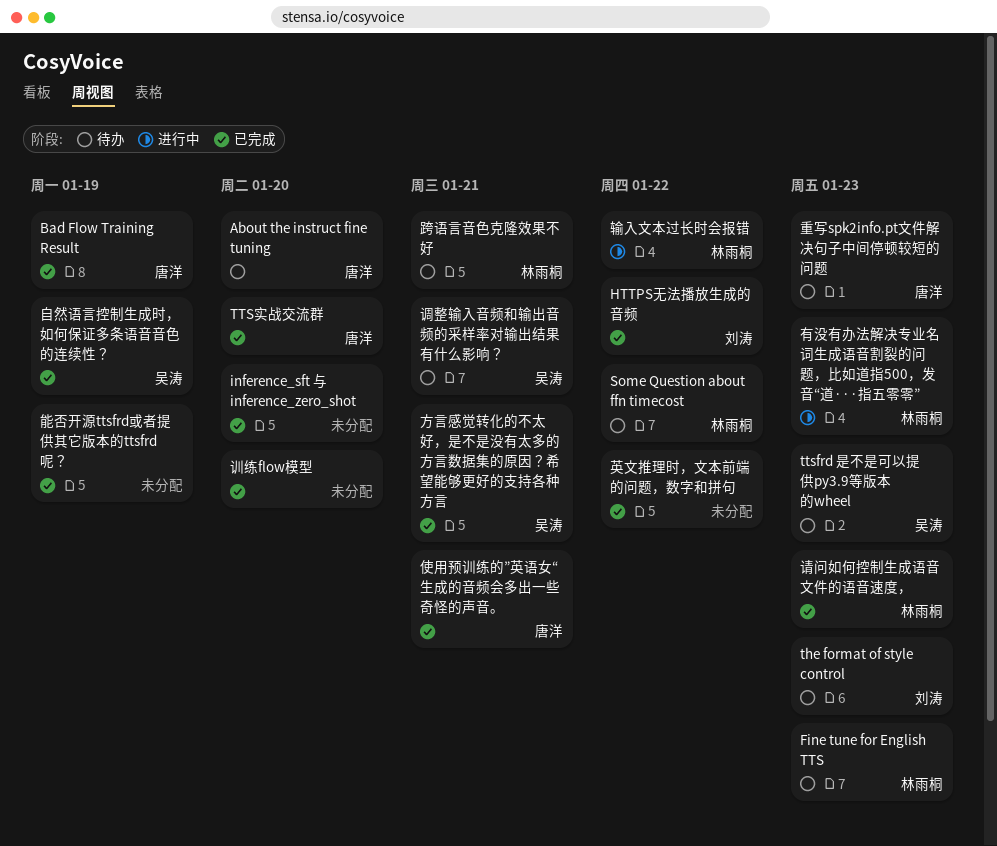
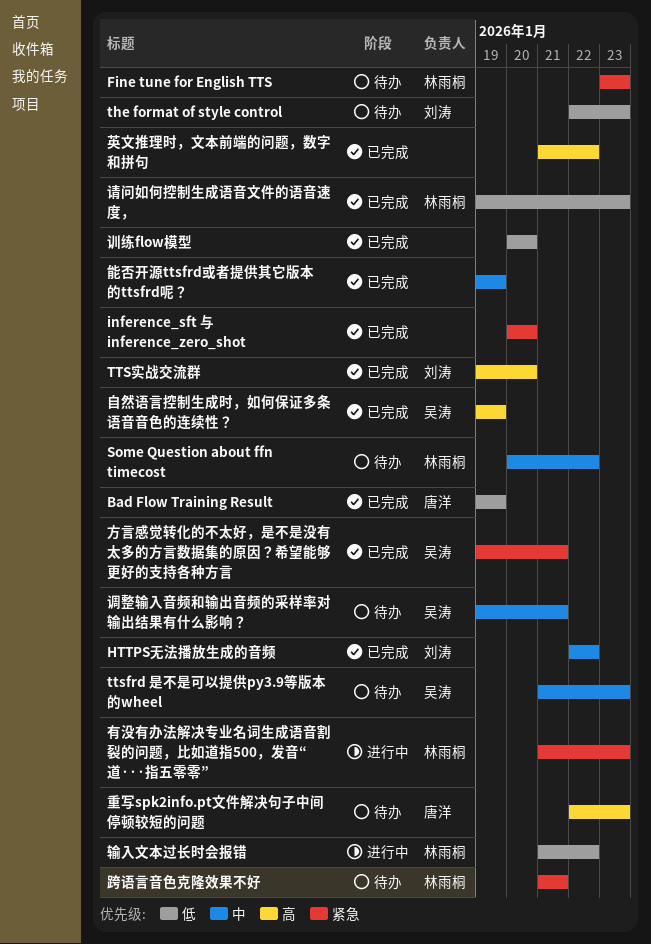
About the instruct fine tuning: present -> none
TTS实战交流群, owner: 唐洋 -> 刘涛
使用预训练的”英语女“生成的音频会多出一些奇怪的声音。: present -> none

